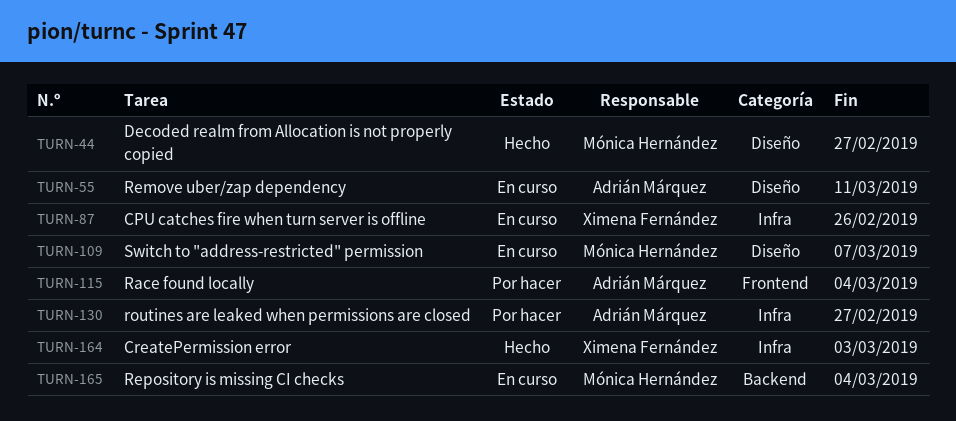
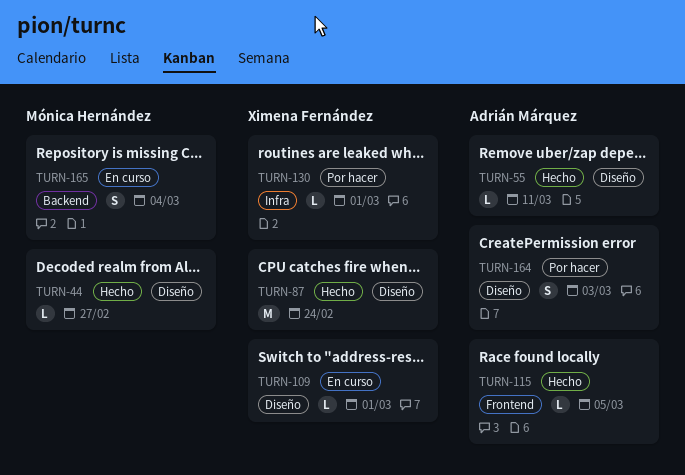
TURN-55, status: En curso -> Hecho
TURN-87, status: En curso -> Hecho
TURN-87, label: Infra -> Diseño
TURN-87, due: Feb 26 -> Feb 24
TURN-109, owner: Mónica Hernández -> Ximena Fernández
TURN-109, due: Mar 7 -> Mar 1
TURN-115, status: Por hacer -> Hecho
TURN-115, due: Mar 4 -> Mar 5
TURN-130, owner: Adrián Márquez -> Ximena Fernández
TURN-130, due: Feb 27 -> Mar 1
TURN-164, status: Hecho -> Por hacer
TURN-164, owner: Ximena Fernández -> Adrián Márquez
TURN-164, label: Infra -> Diseño

